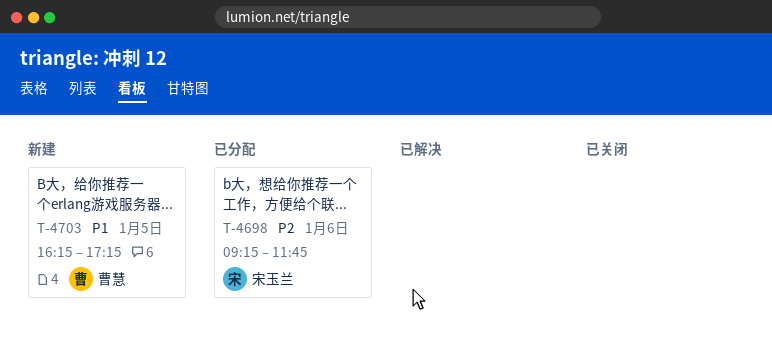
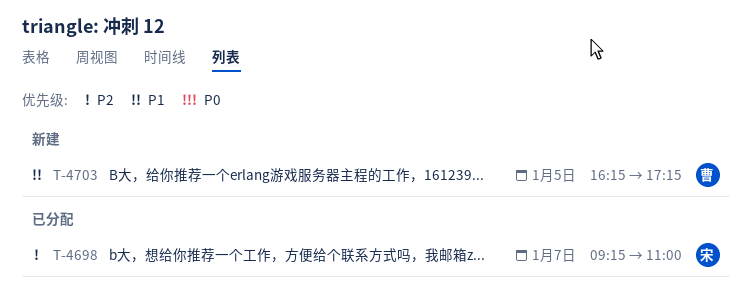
T-4698, day: Jan 6 -> Jan 7
T-4698, ends: 11:45 -> 11:00

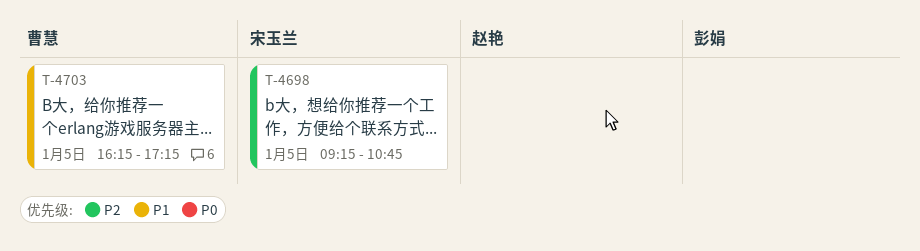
T-4698, day: Jan 7 -> Jan 5
T-4698, ends: 11:00 -> 10:45

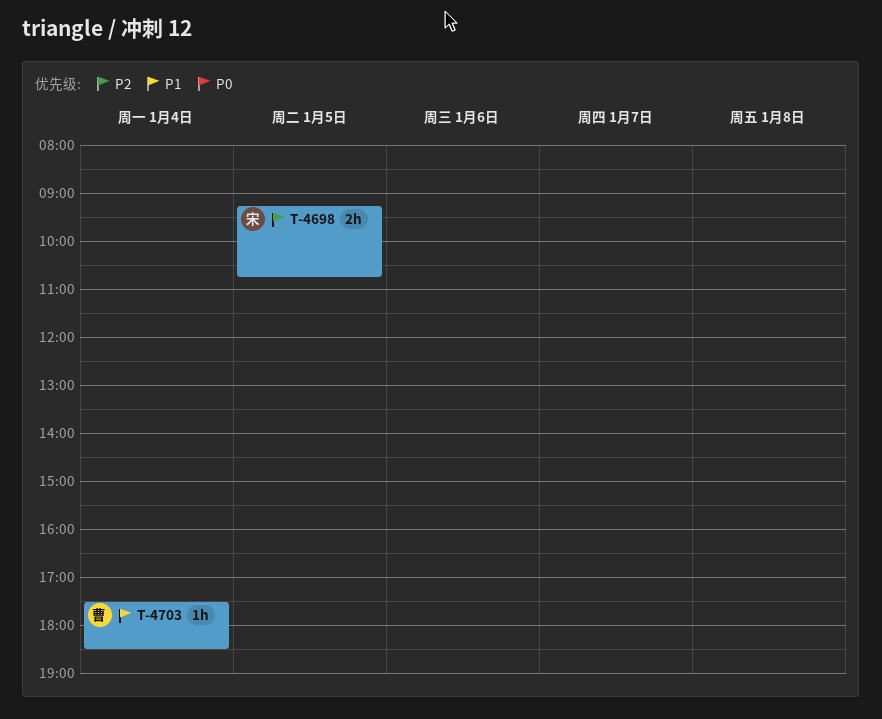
T-4703, day: Jan 5 -> Jan 4
T-4703, begins: 16:15 -> 17:30
T-4703, ends: 17:15 -> 18:30

